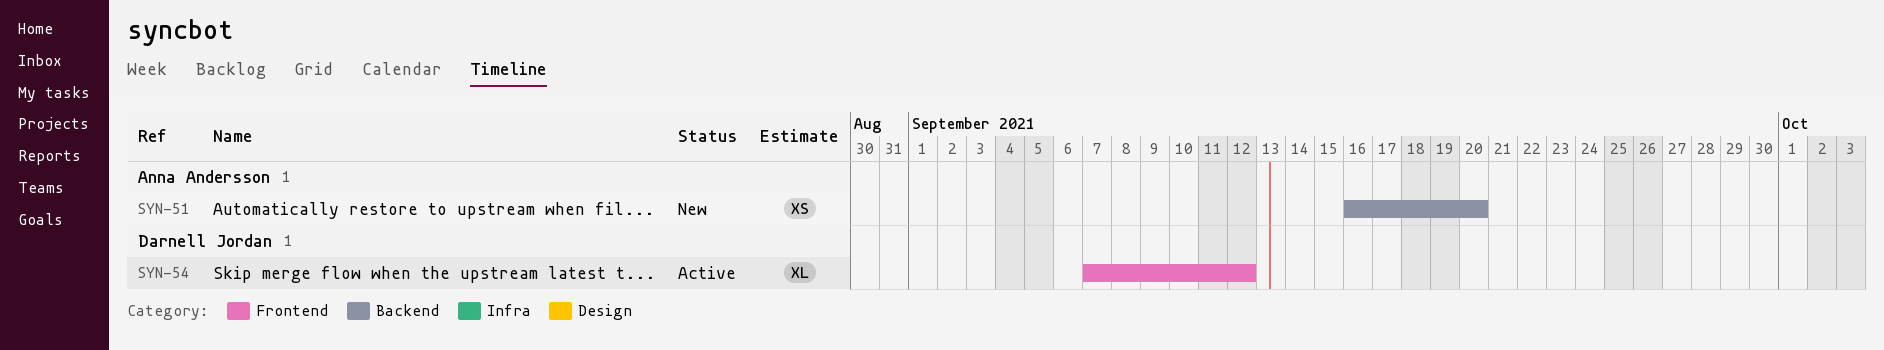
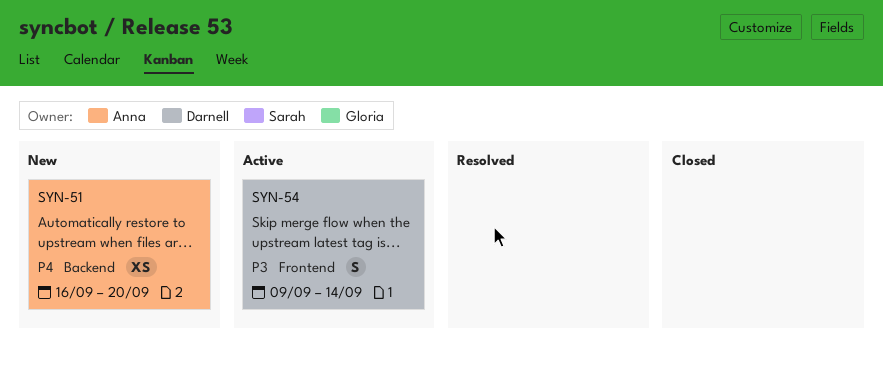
SYN-54, estimate: XL -> S
SYN-54, start: Sep 7 -> Sep 9
SYN-54, due: Sep 12 -> Sep 14

